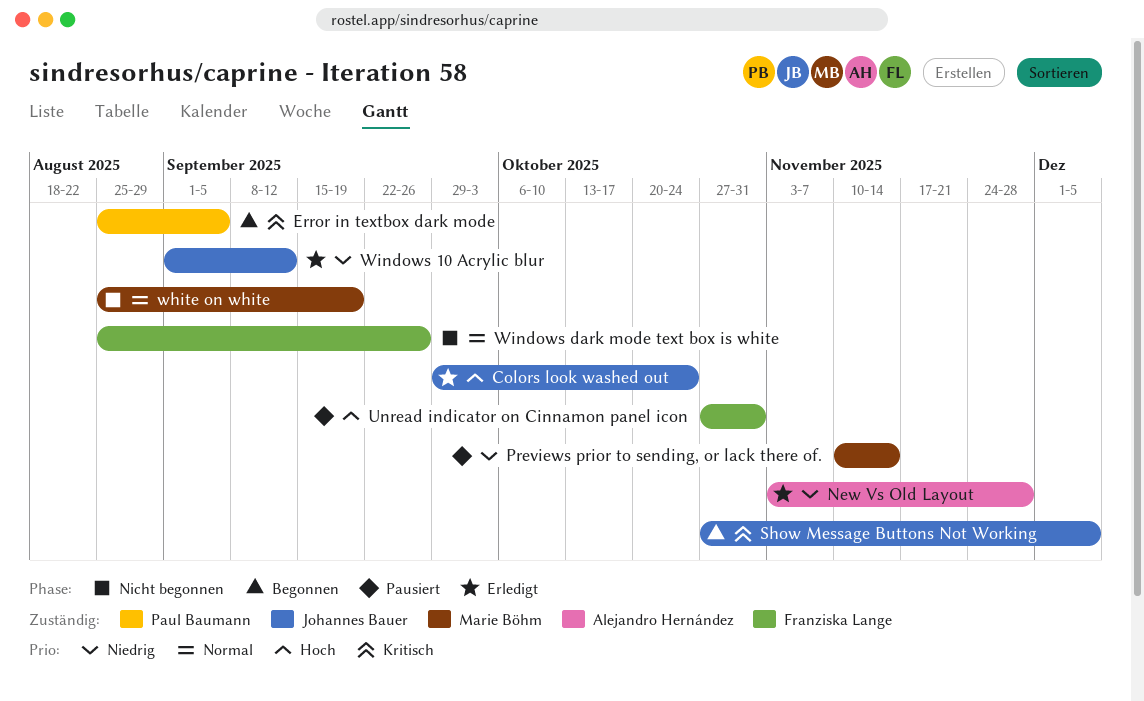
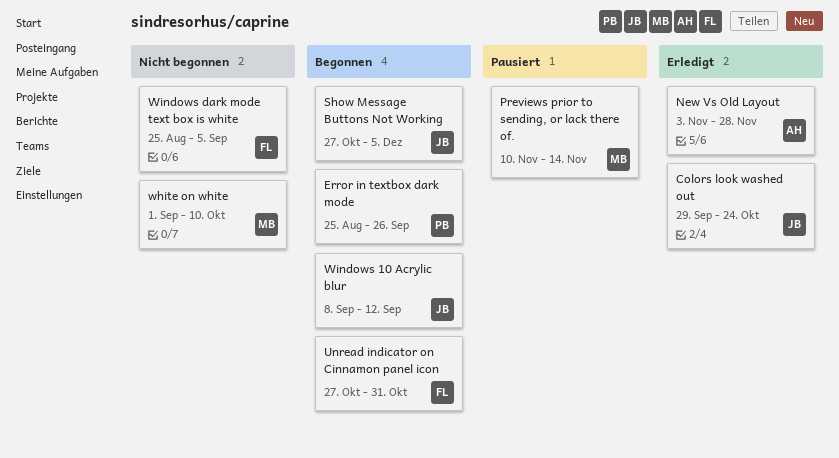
Error in textbox dark mode, due: Sep 5 -> Sep 26
Unread indicator on Cinnamon panel icon, status: Pausiert -> Begonnen
white on white, start: Aug 25 -> Sep 1
white on white, due: Sep 19 -> Oct 10
Windows 10 Acrylic blur, status: Erledigt -> Begonnen
Windows 10 Acrylic blur, start: Sep 1 -> Sep 8
Windows dark mode text box is white, due: Sep 26 -> Sep 5

